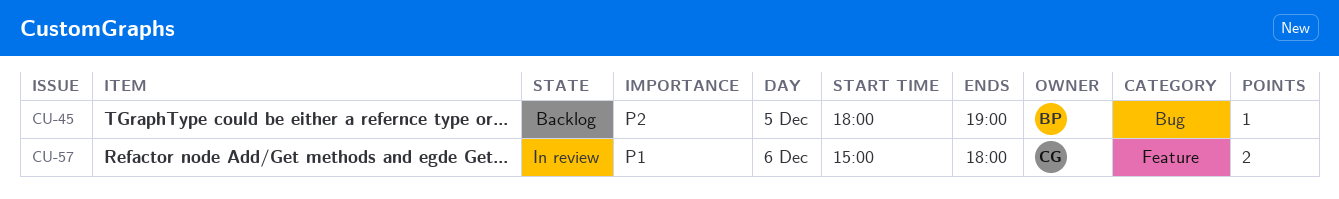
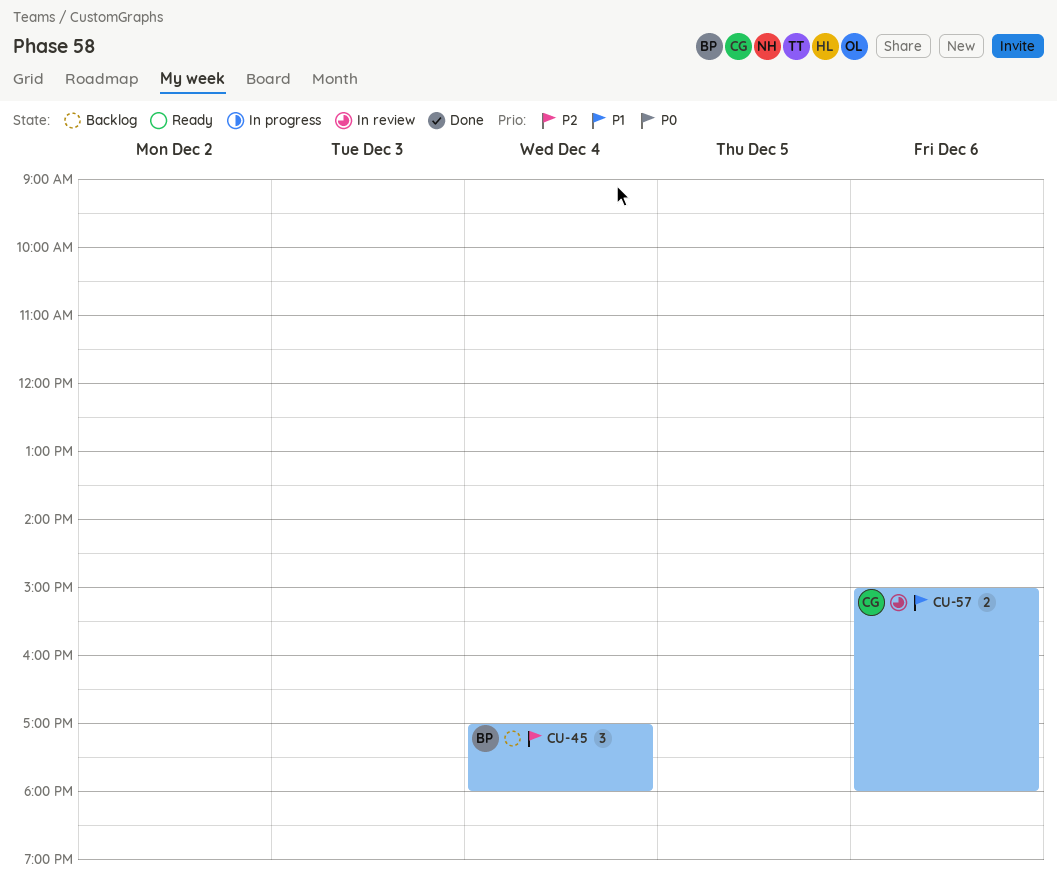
CU-45, estimate: 1 -> 3
CU-45, day: Dec 5 -> Dec 4
CU-45, begins: 18:00 -> 17:00
CU-45, ends: 19:00 -> 18:00

